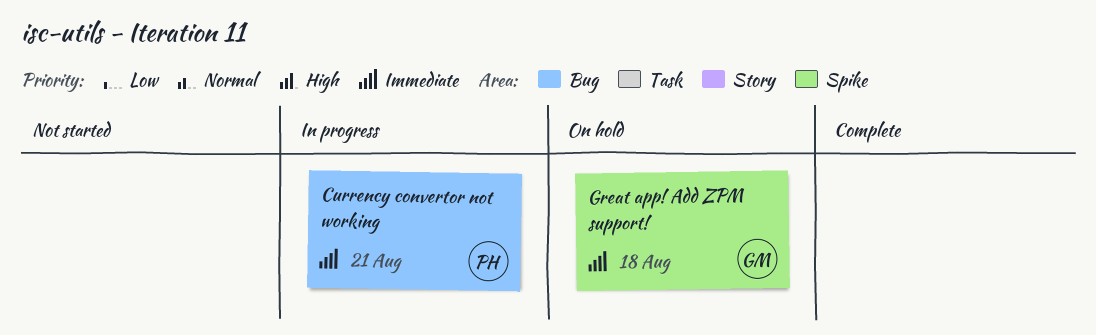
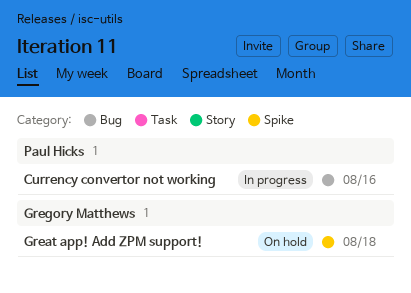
Currency convertor not working, due: Aug 21 -> Aug 16

